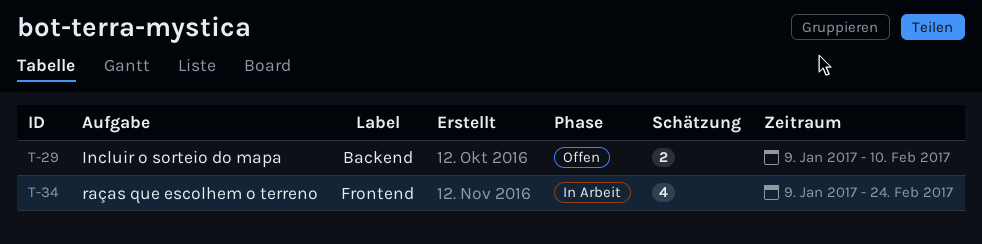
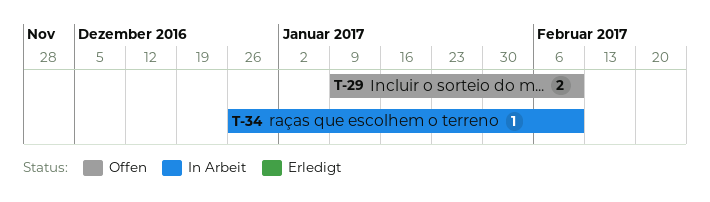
T-34, estimate: 4 -> 1
T-34, start: Jan 9 -> Dec 26
T-34, due: Feb 24 -> Feb 10

